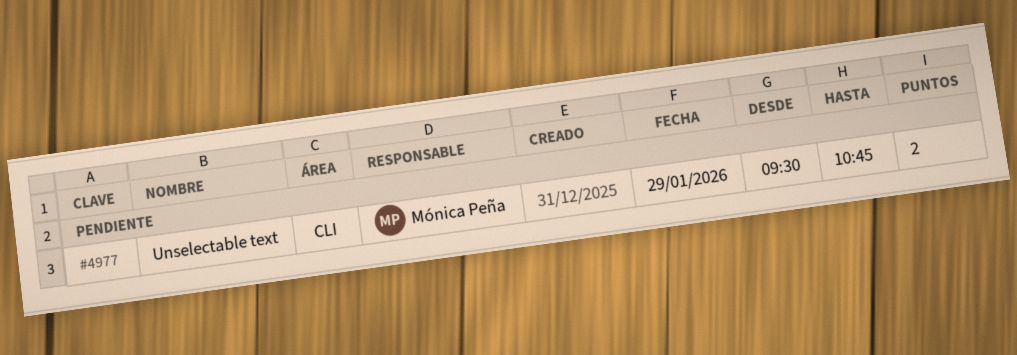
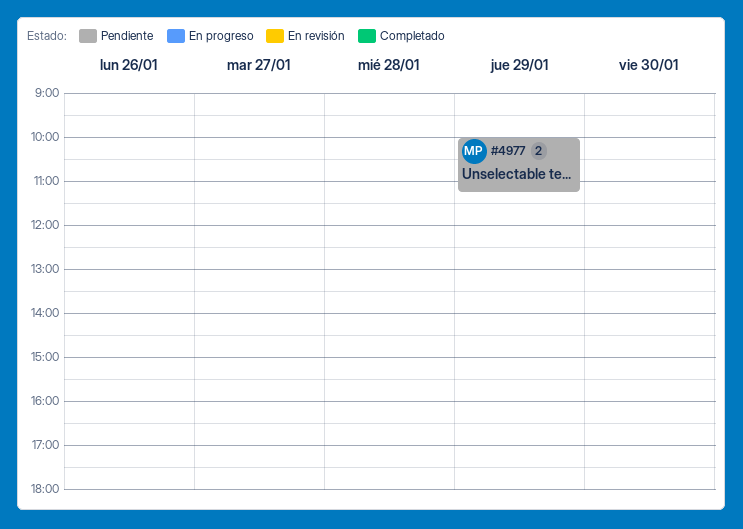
#4977, begins: 09:30 -> 10:00
#4977, ends: 10:45 -> 11:15

